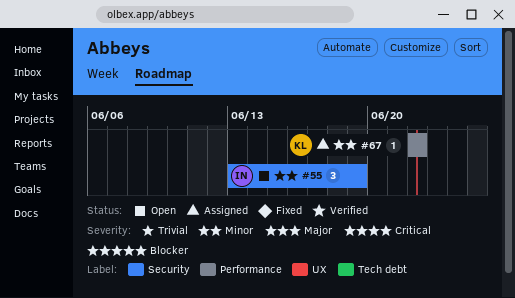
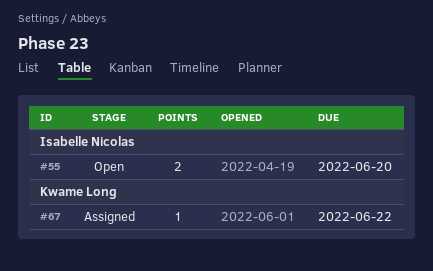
#55, estimate: 3 -> 2
#55, due: Jun 19 -> Jun 20

